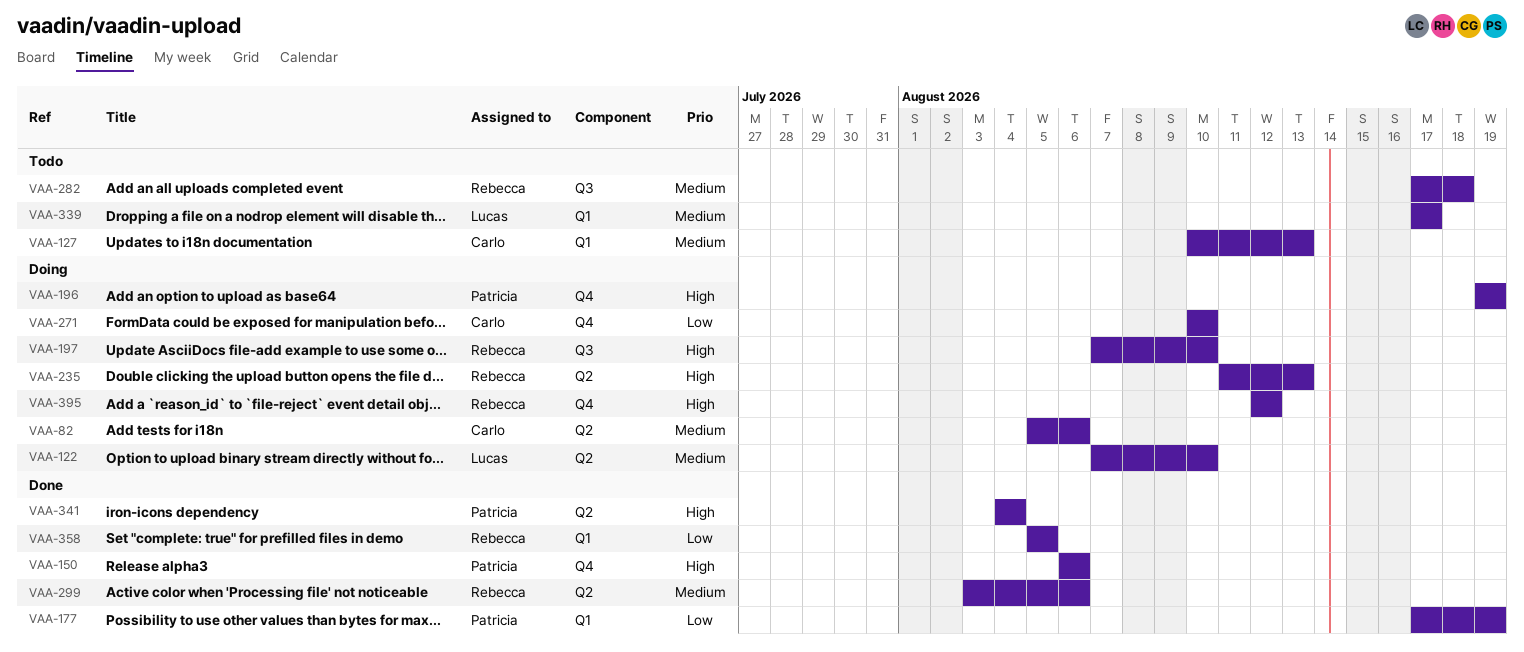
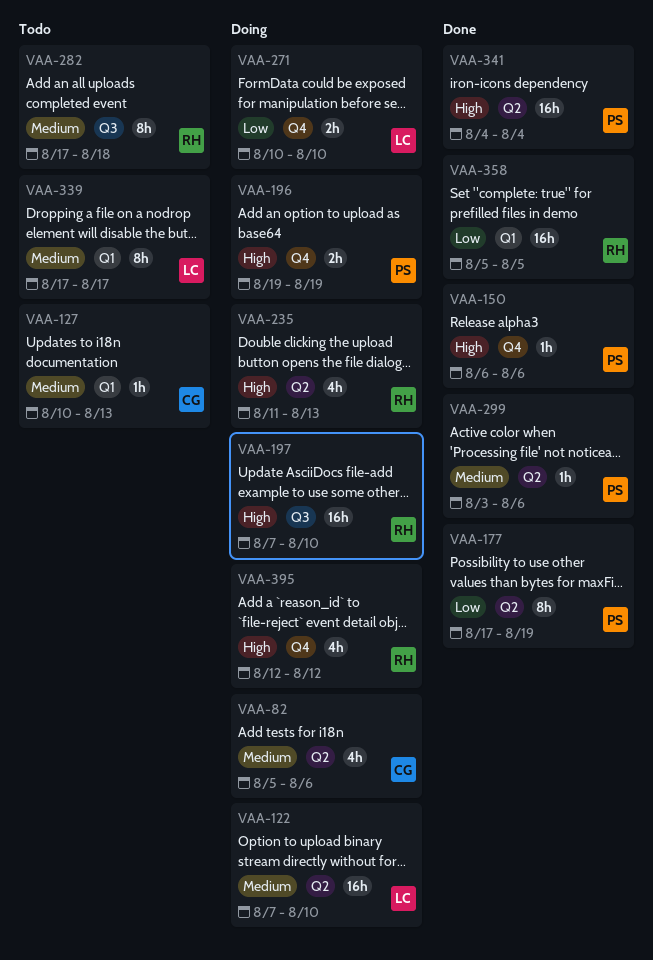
VAA-177, label: Q1 -> Q2
VAA-271, owner: Carlo -> Lucas
VAA-299, owner: Rebecca -> Patricia

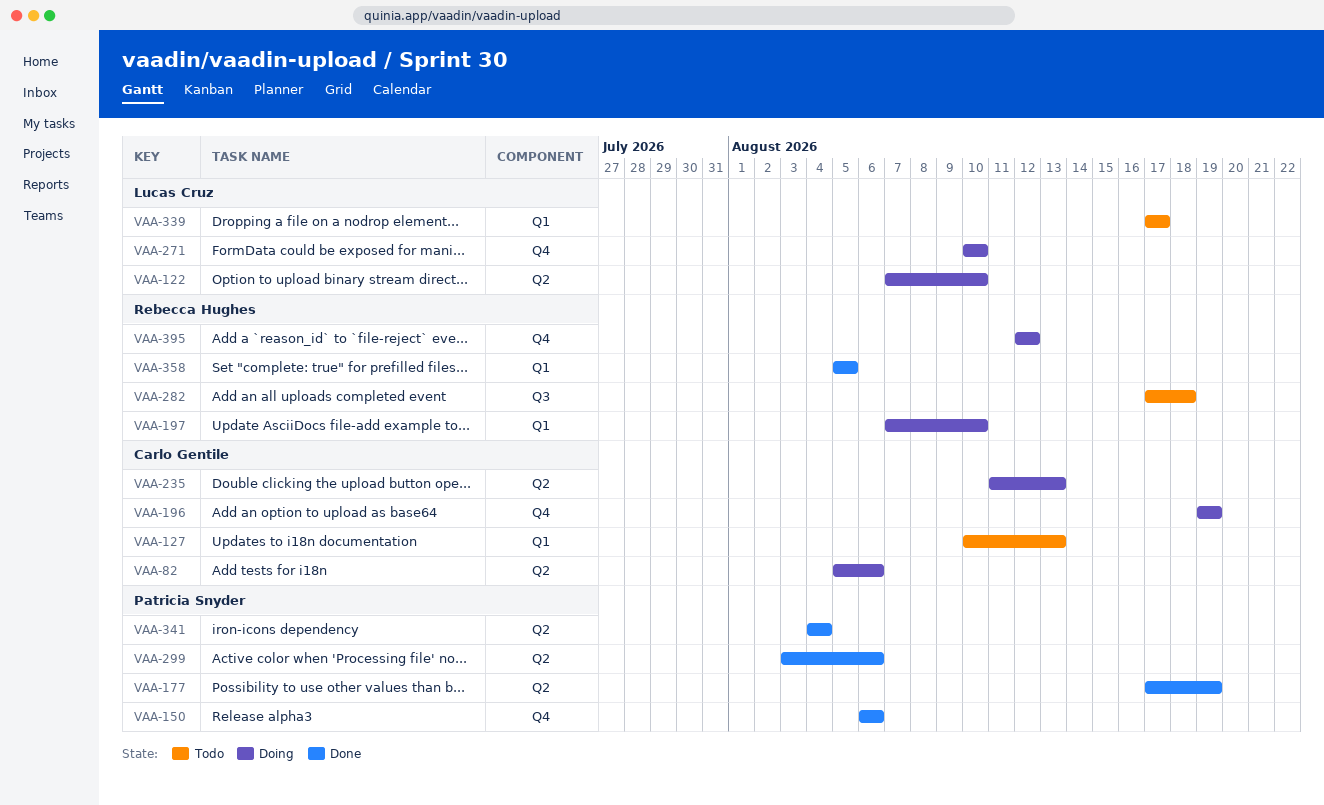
VAA-196, owner: Patricia Snyder -> Carlo Gentile
VAA-197, label: Q3 -> Q1
VAA-235, owner: Rebecca Hughes -> Carlo Gentile

